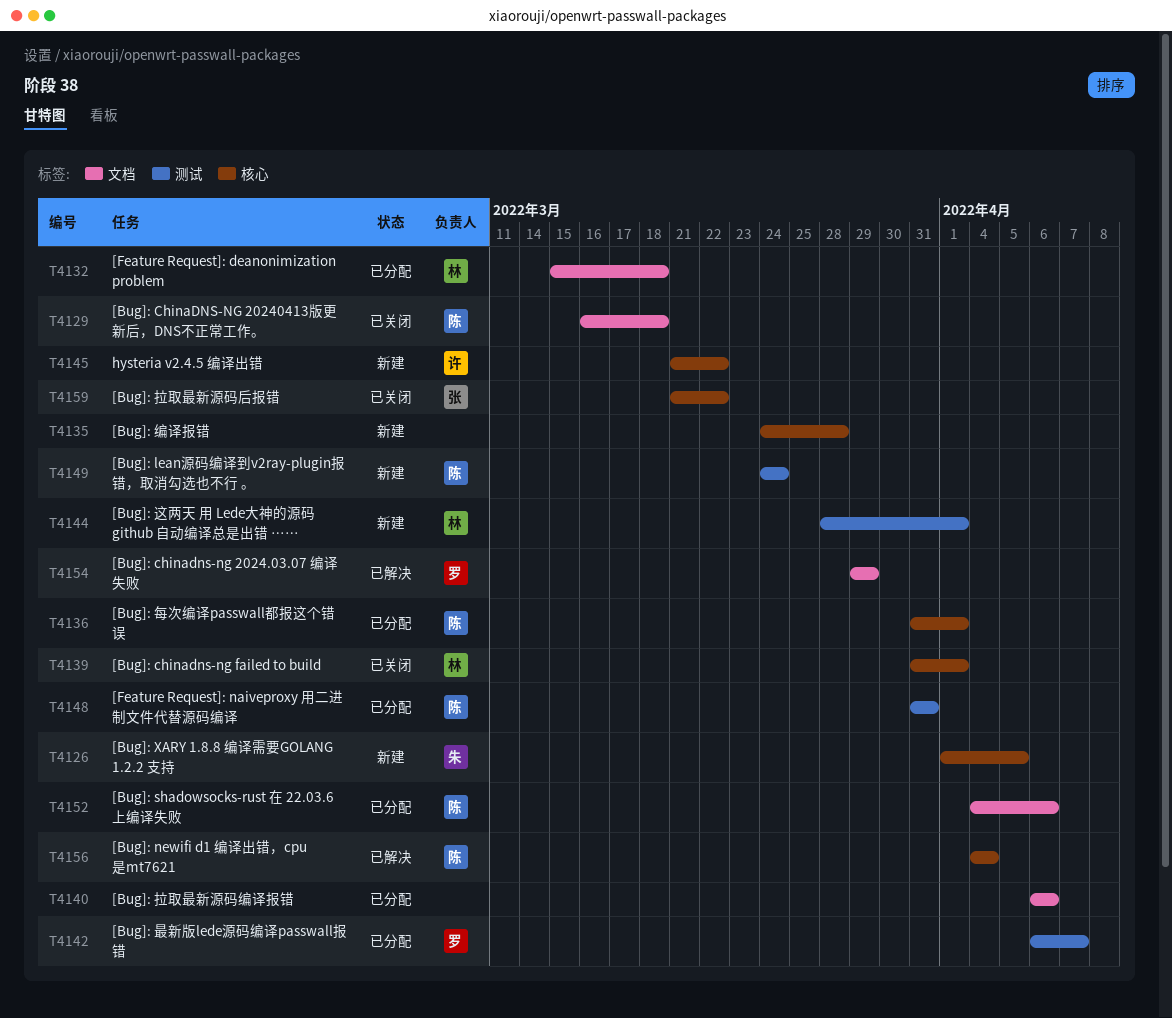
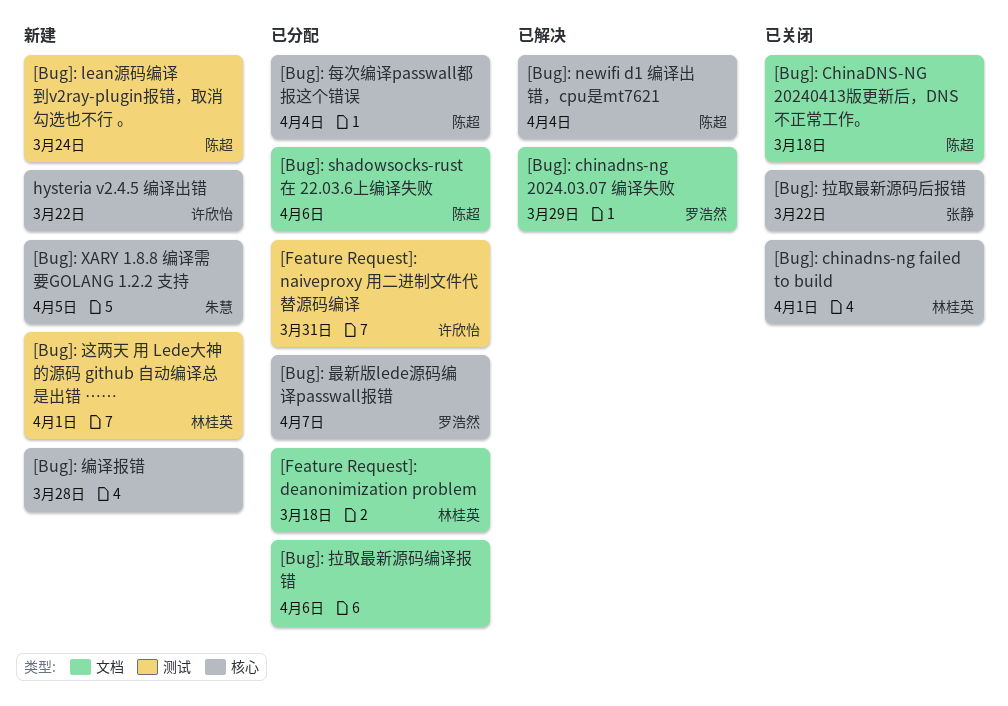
[Bug]: 最新版lede源码编译passwall报错, label: 测试 -> 核心
[Bug]: 每次编译passwall都报这个错误, due: Apr 1 -> Apr 4
[Feature Request]: naiveproxy 用二进制文件代替源码编译, owner: 陈超 -> 许欣怡

